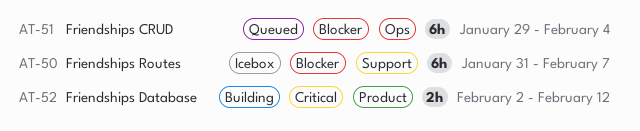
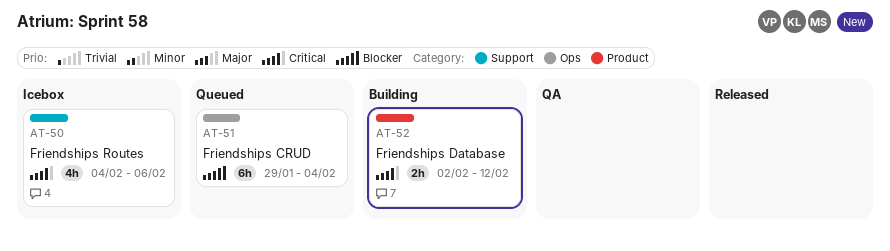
AT-50, priority: Blocker -> Critical
AT-50, estimate: 6h -> 4h
AT-50, start: Jan 31 -> Feb 4
AT-50, due: Feb 7 -> Feb 6

